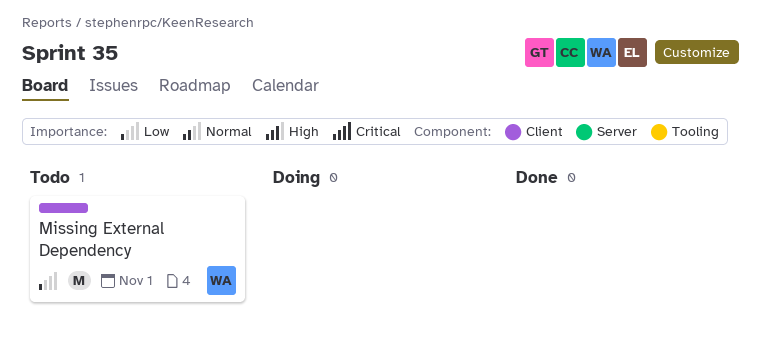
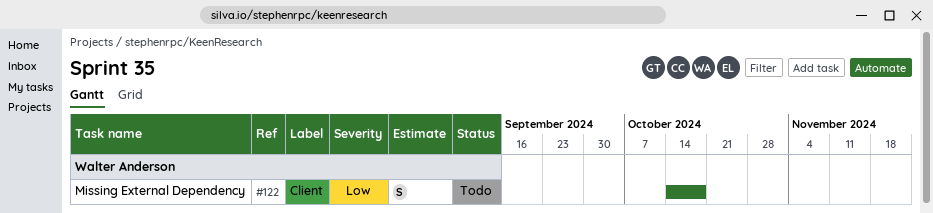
Missing External Dependency, estimate: M -> S
Missing External Dependency, due: Nov 1 -> Oct 18

